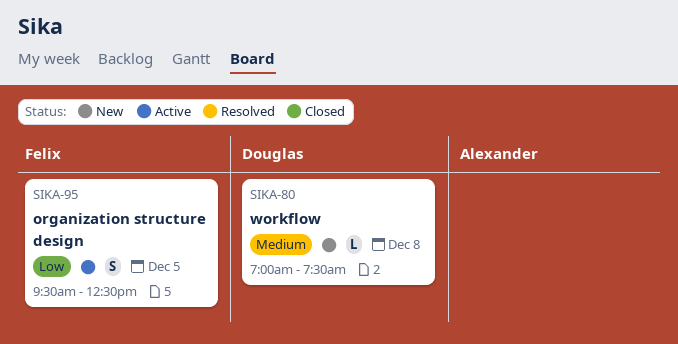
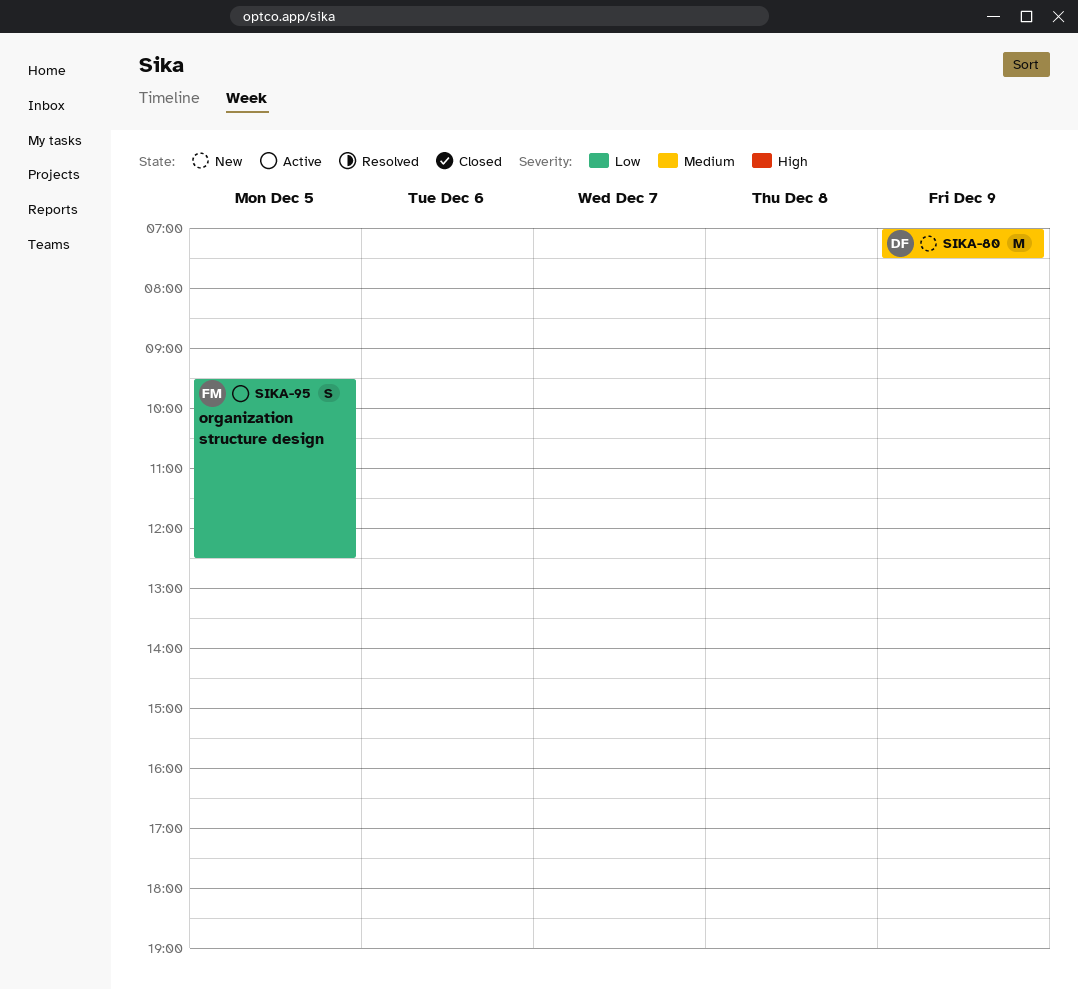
SIKA-80, estimate: L -> M
SIKA-80, day: Dec 8 -> Dec 9

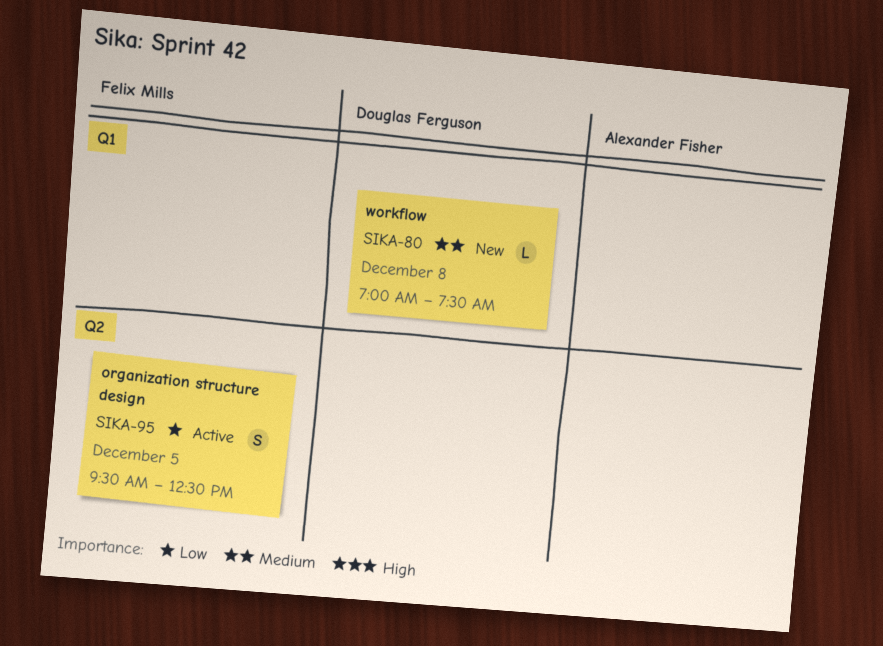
SIKA-80, estimate: M -> L
SIKA-80, day: Dec 9 -> Dec 8

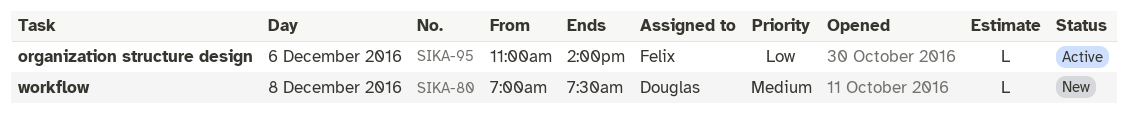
SIKA-95, estimate: S -> L
SIKA-95, day: Dec 5 -> Dec 6
SIKA-95, begins: 09:30 -> 11:00
SIKA-95, ends: 12:30 -> 14:00

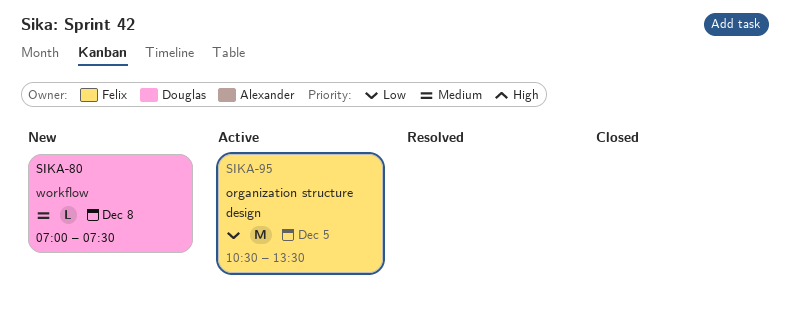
SIKA-95, estimate: L -> M
SIKA-95, day: Dec 6 -> Dec 5
SIKA-95, begins: 11:00 -> 10:30
SIKA-95, ends: 14:00 -> 13:30

